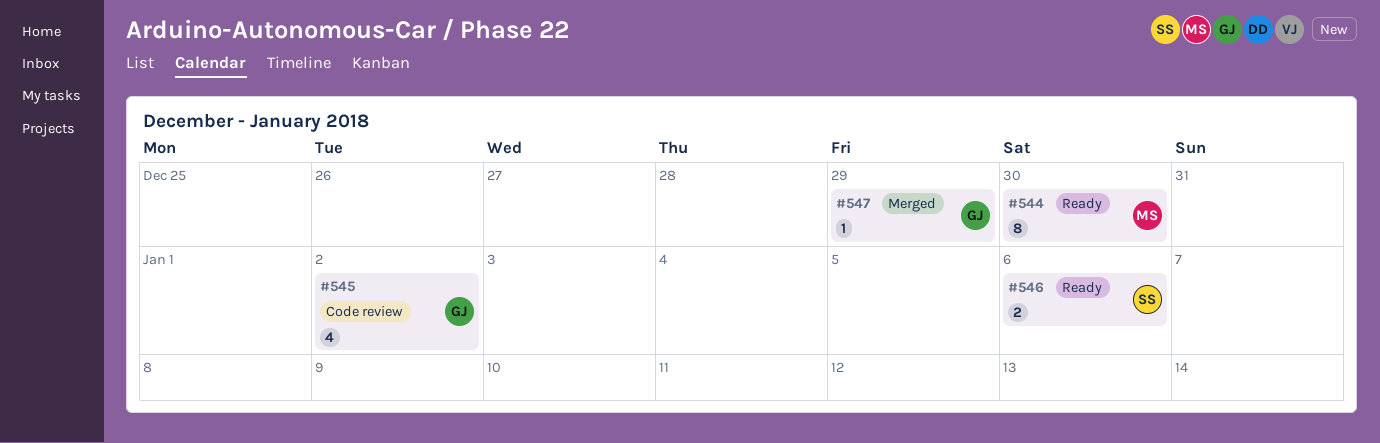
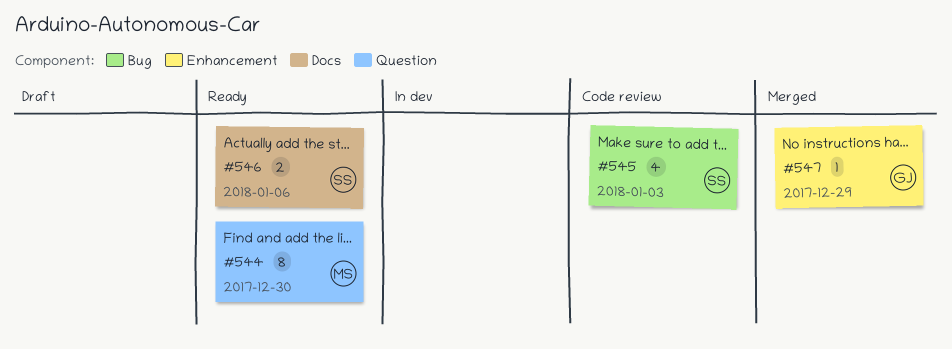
#545, owner: GJ -> SS
#545, due: Jan 2 -> Jan 3

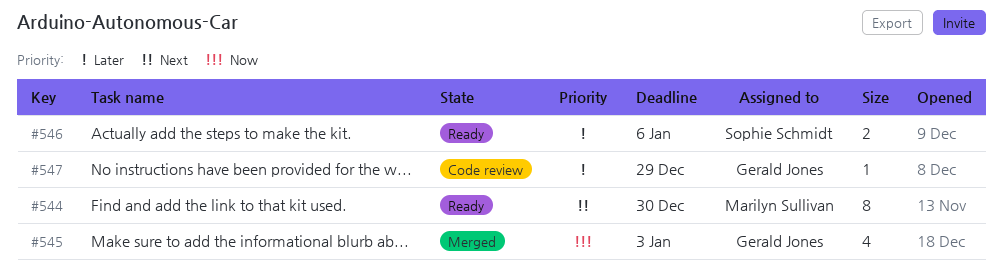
#545, status: Code review -> Merged
#545, owner: Sophie Schmidt -> Gerald Jones
#547, status: Merged -> Code review

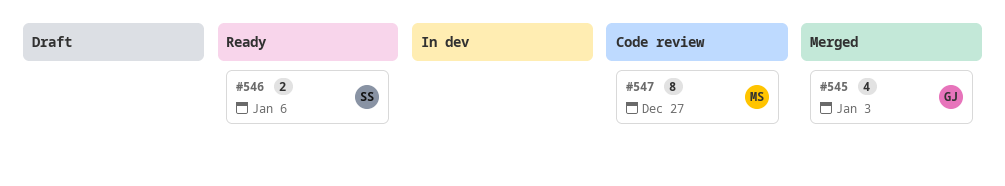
#544: present -> none
#547, owner: Gerald Jones -> Marilyn Sullivan
#547, estimate: 1 -> 8
#547, due: Dec 29 -> Dec 27

